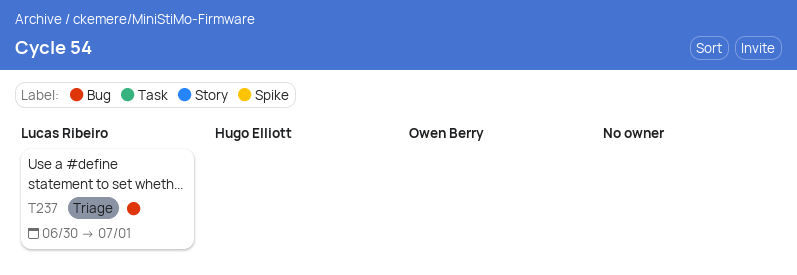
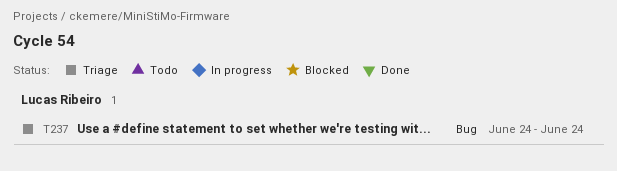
T237, start: Jun 30 -> Jun 24
T237, due: Jul 1 -> Jun 24

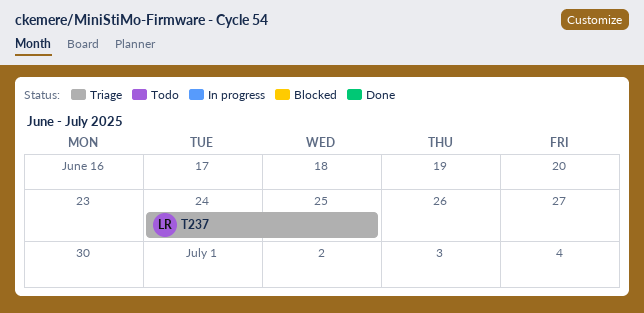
T237, due: Jun 24 -> Jun 25

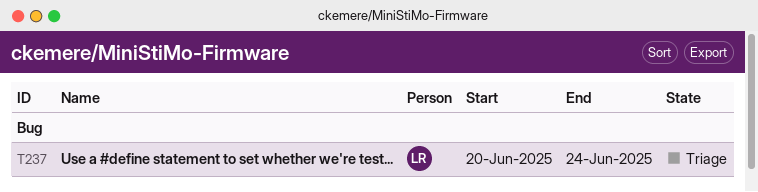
T237, start: Jun 24 -> Jun 20
T237, due: Jun 25 -> Jun 24

